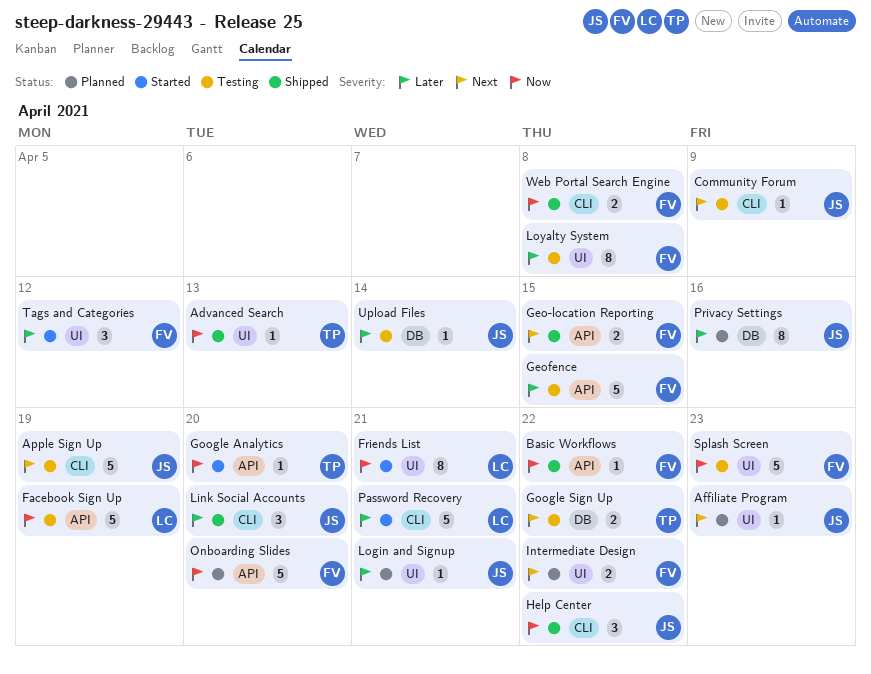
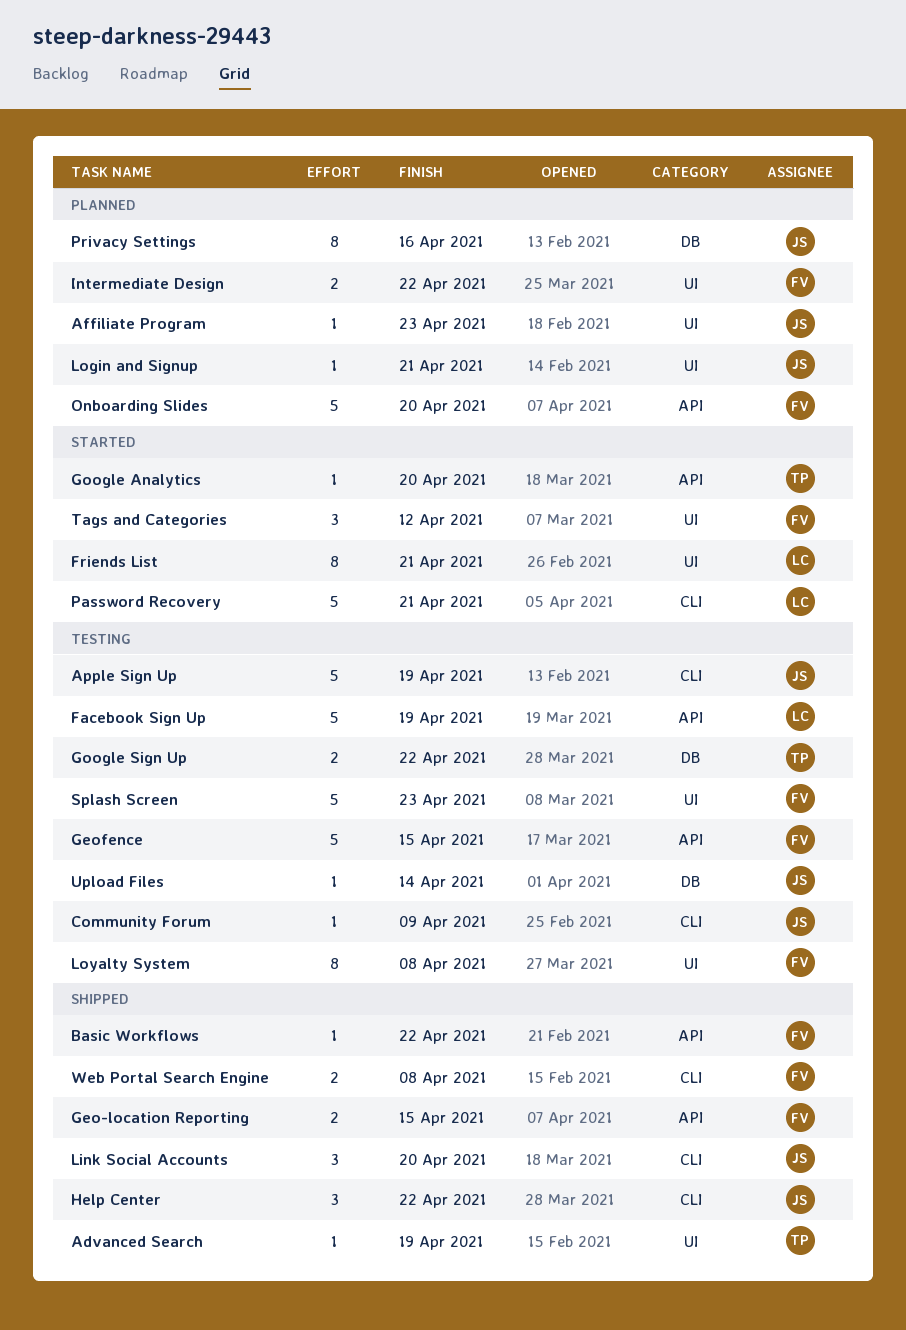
Advanced Search, due: Apr 13 -> Apr 19

